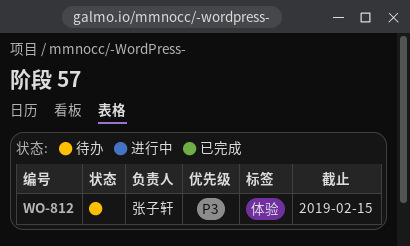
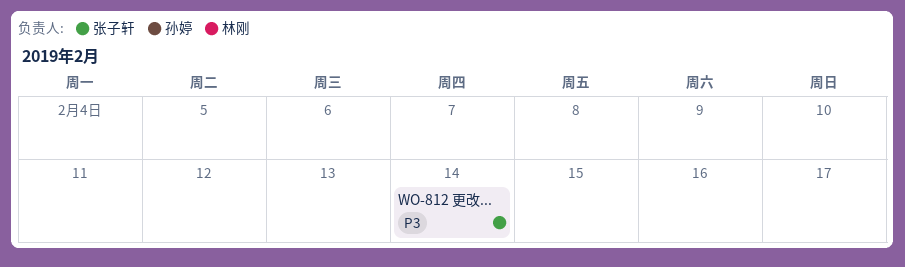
WO-812, due: Feb 15 -> Feb 14

